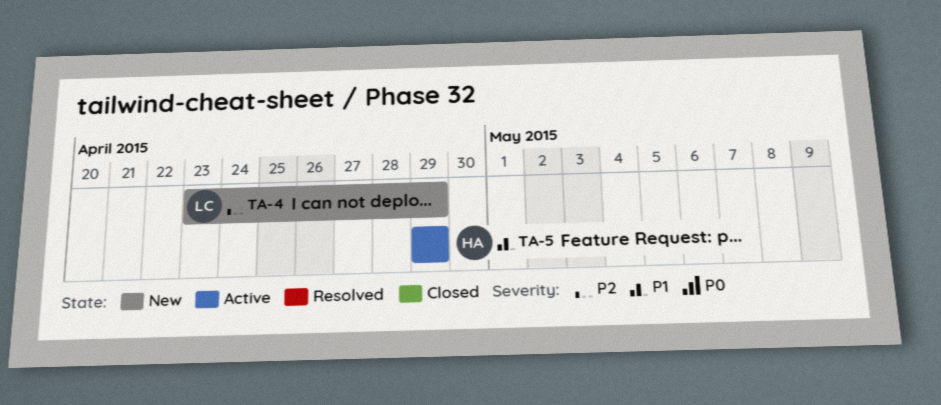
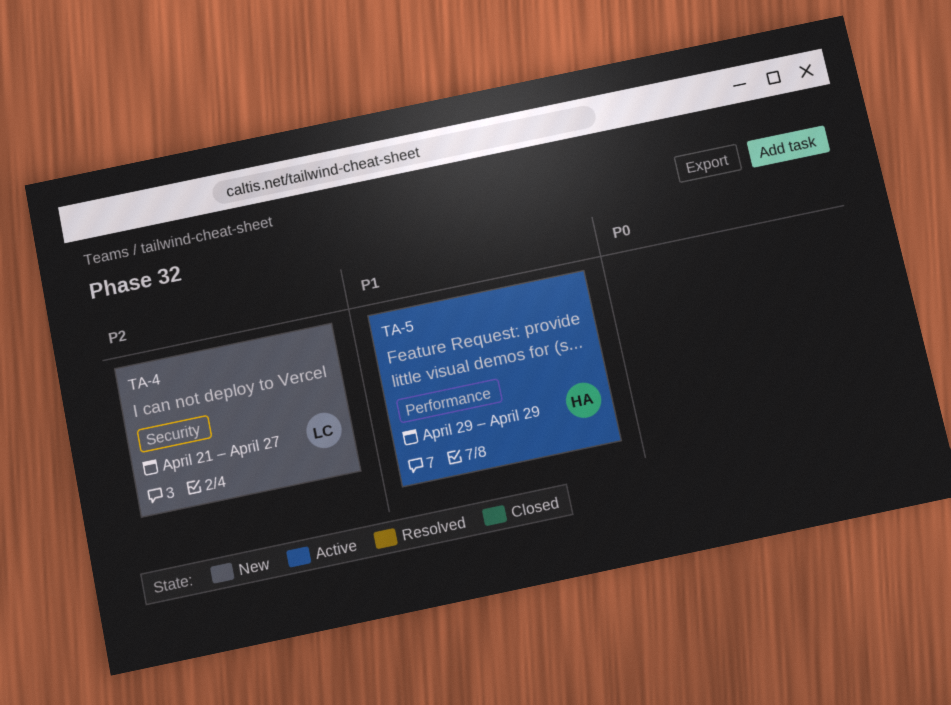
TA-4, start: Apr 23 -> Apr 21
TA-4, due: Apr 29 -> Apr 27

